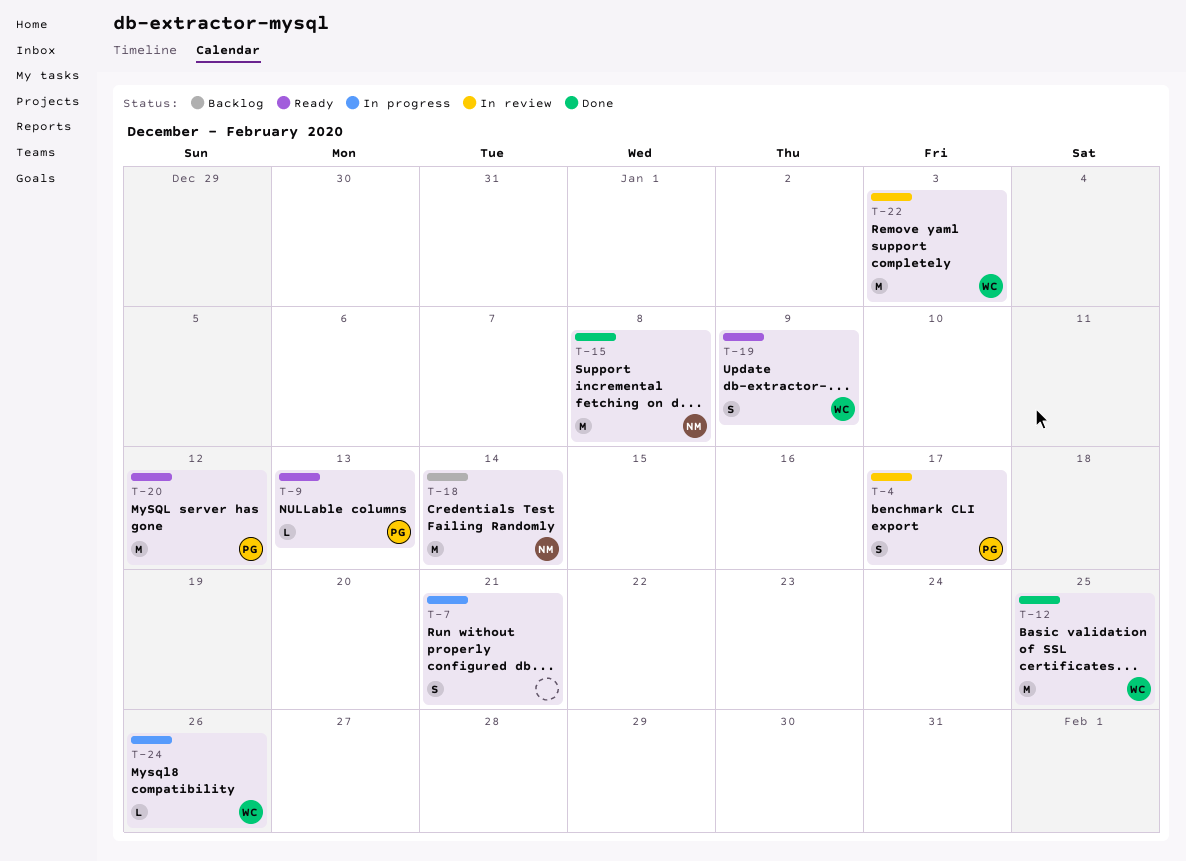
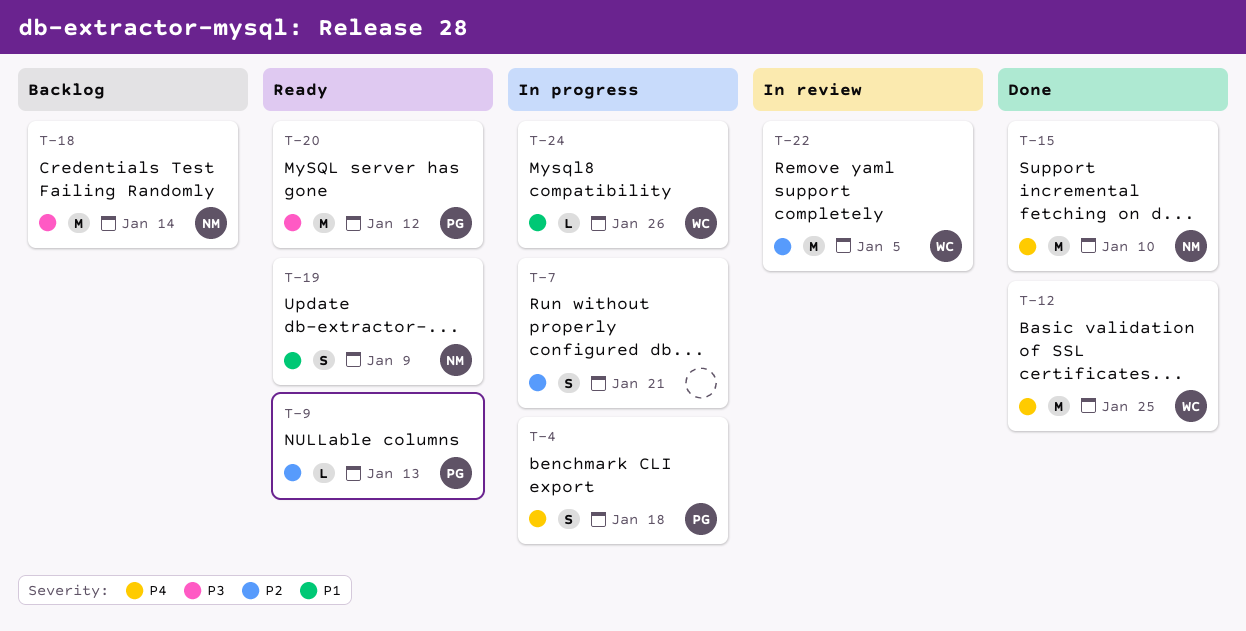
T-4, status: In review -> In progress
T-4, due: Jan 17 -> Jan 18
T-15, due: Jan 8 -> Jan 10
T-19, owner: WC -> NM
T-22, due: Jan 3 -> Jan 5

